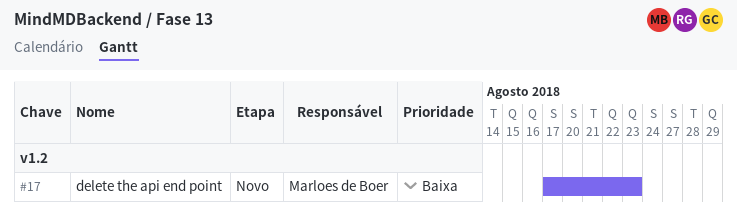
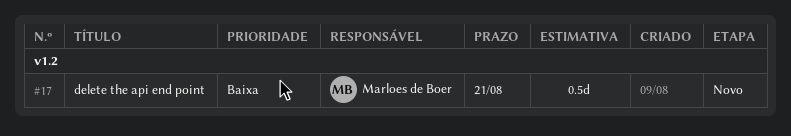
#17, due: Aug 23 -> Aug 21

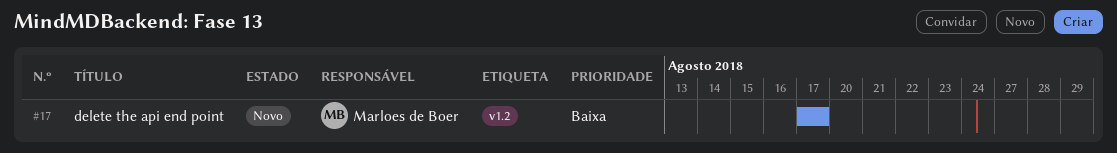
#17, due: Aug 21 -> Aug 17

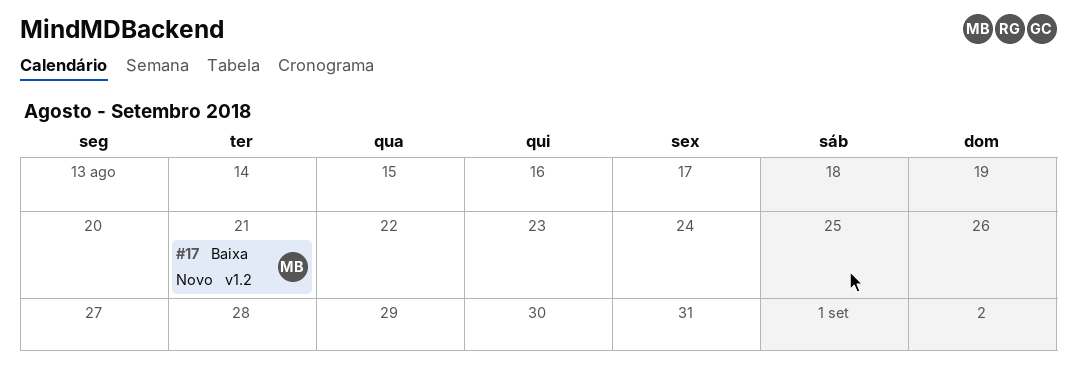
#17, due: Aug 17 -> Aug 21

